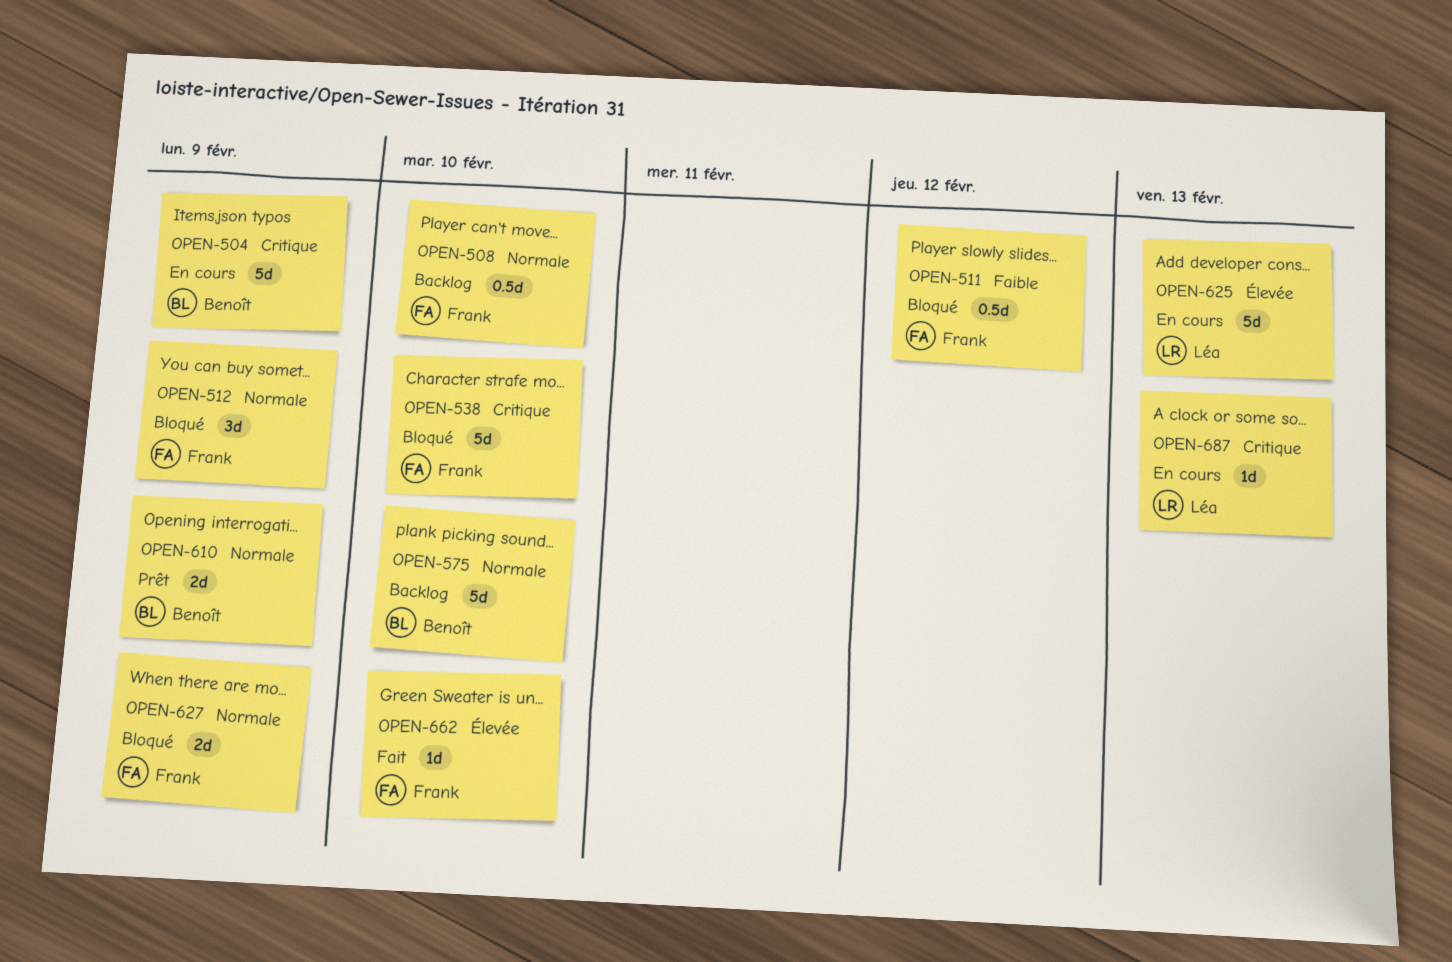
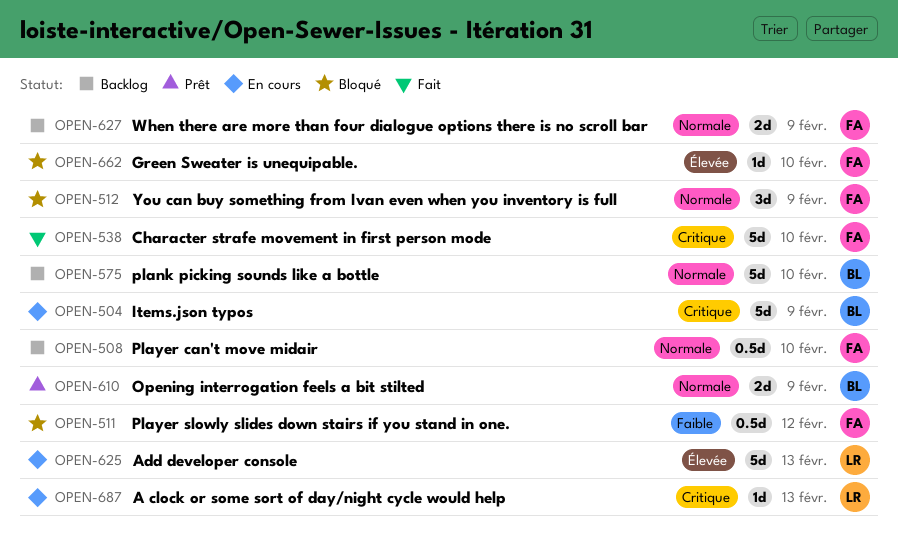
OPEN-538, status: Bloqué -> Fait
OPEN-627, status: Bloqué -> Backlog
OPEN-662, status: Fait -> Bloqué

